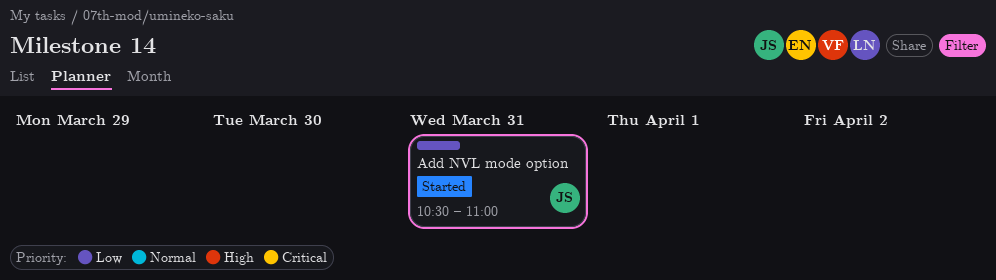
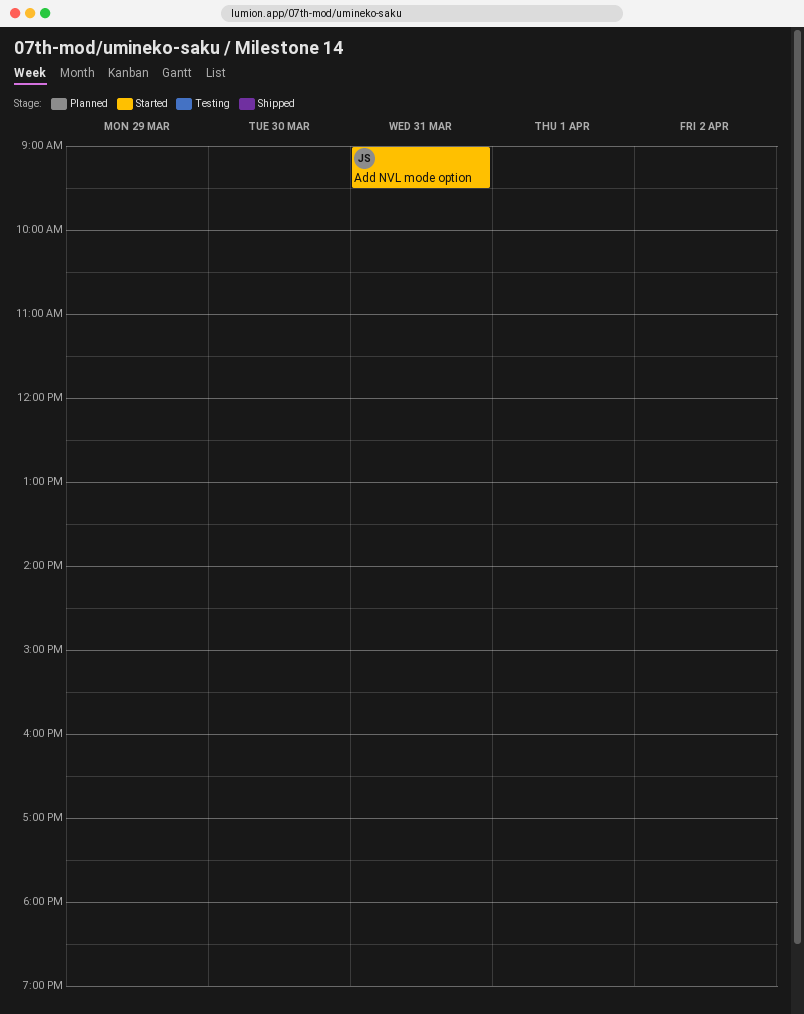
Add NVL mode option, begins: 10:30 -> 09:00
Add NVL mode option, ends: 11:00 -> 09:30

